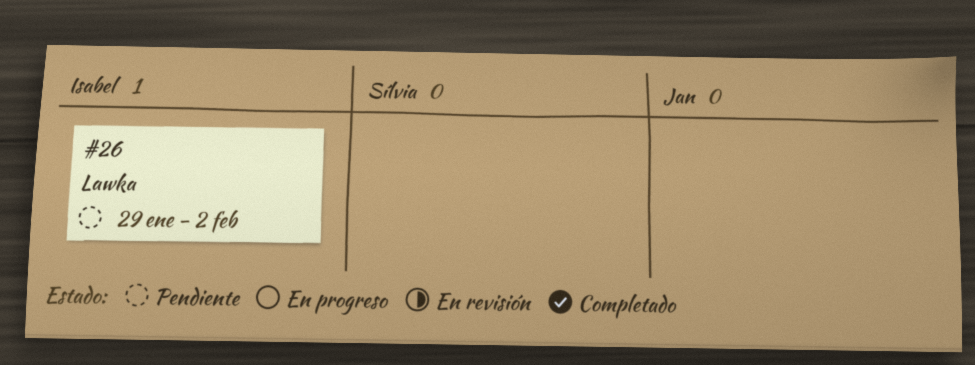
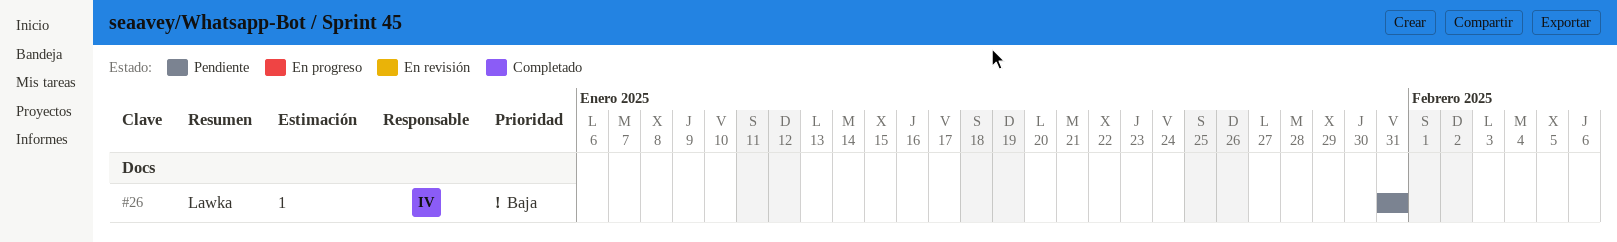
#26, start: Jan 29 -> Jan 31
#26, due: Feb 2 -> Jan 31

